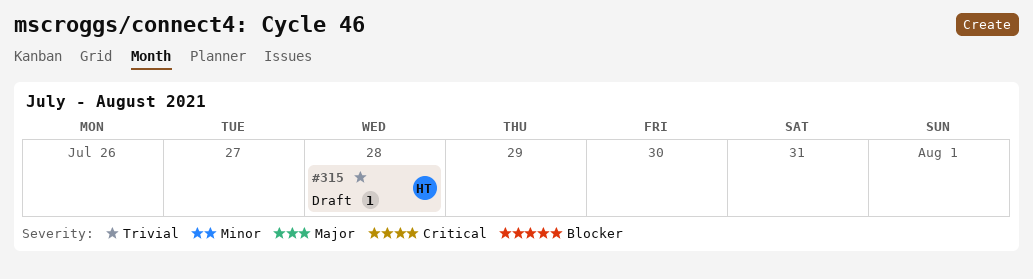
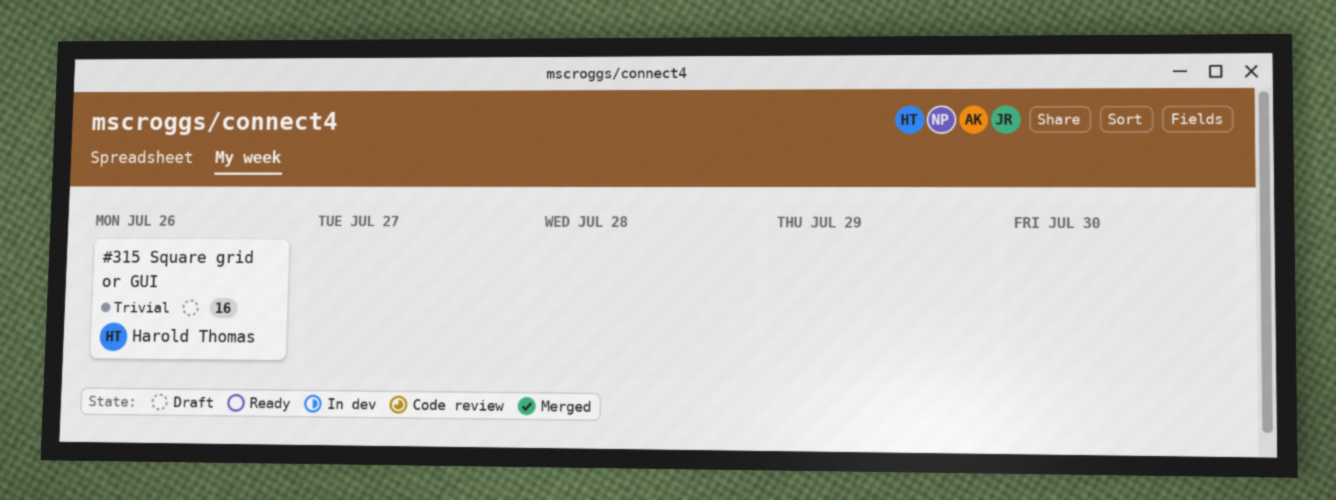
#315, estimate: 1 -> 16
#315, due: Jul 28 -> Jul 26

